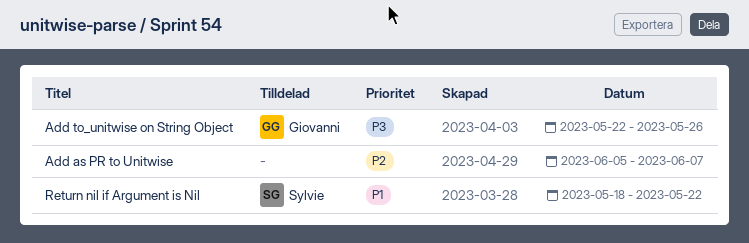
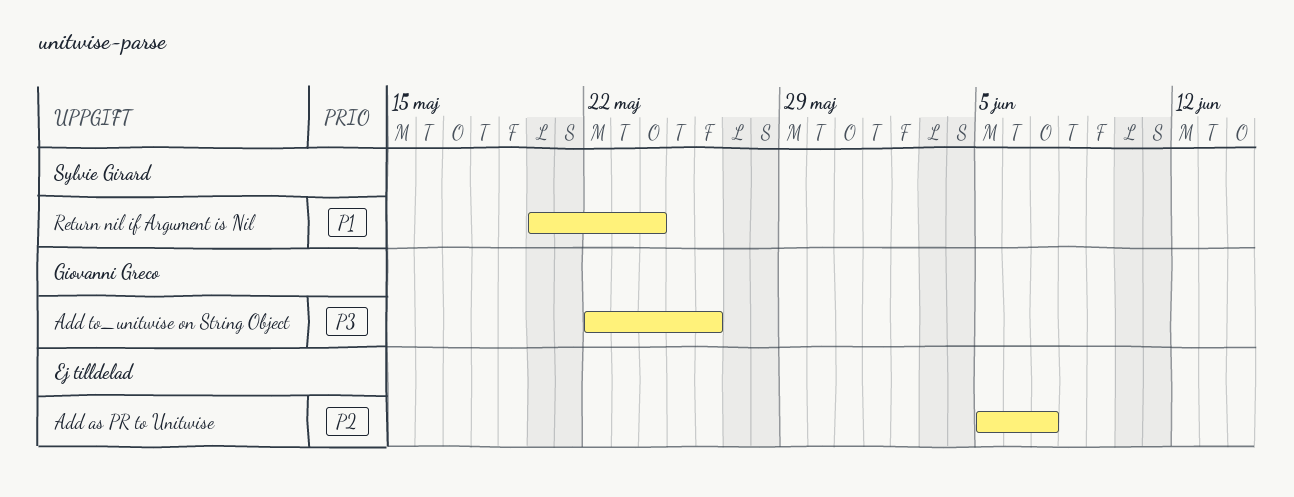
Return nil if Argument is Nil, start: May 18 -> May 20
Return nil if Argument is Nil, due: May 22 -> May 24

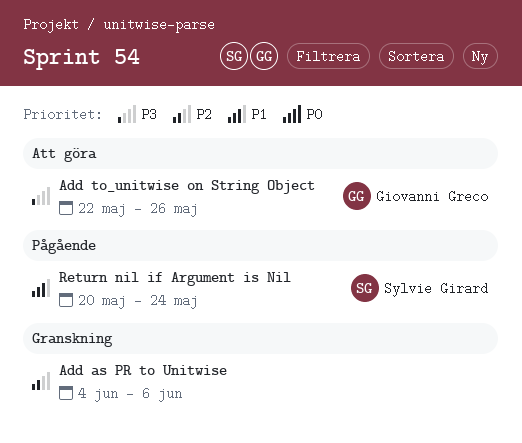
Add as PR to Unitwise, start: Jun 5 -> Jun 4
Add as PR to Unitwise, due: Jun 7 -> Jun 6

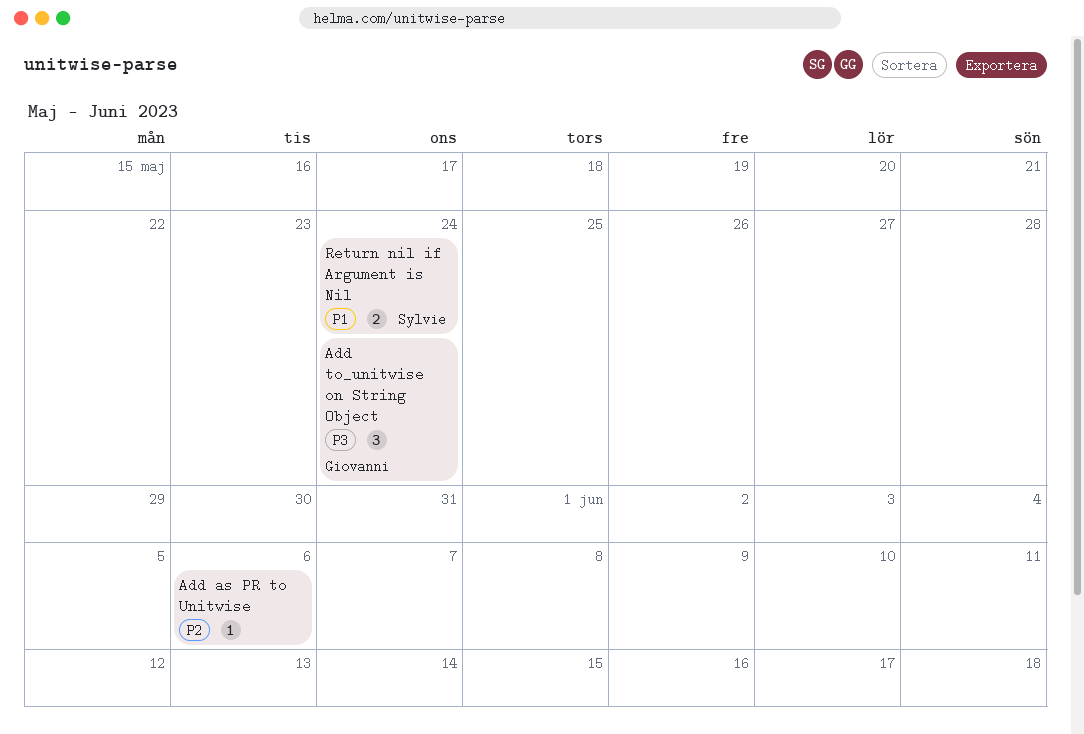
Add to_unitwise on String Object, due: May 26 -> May 24

